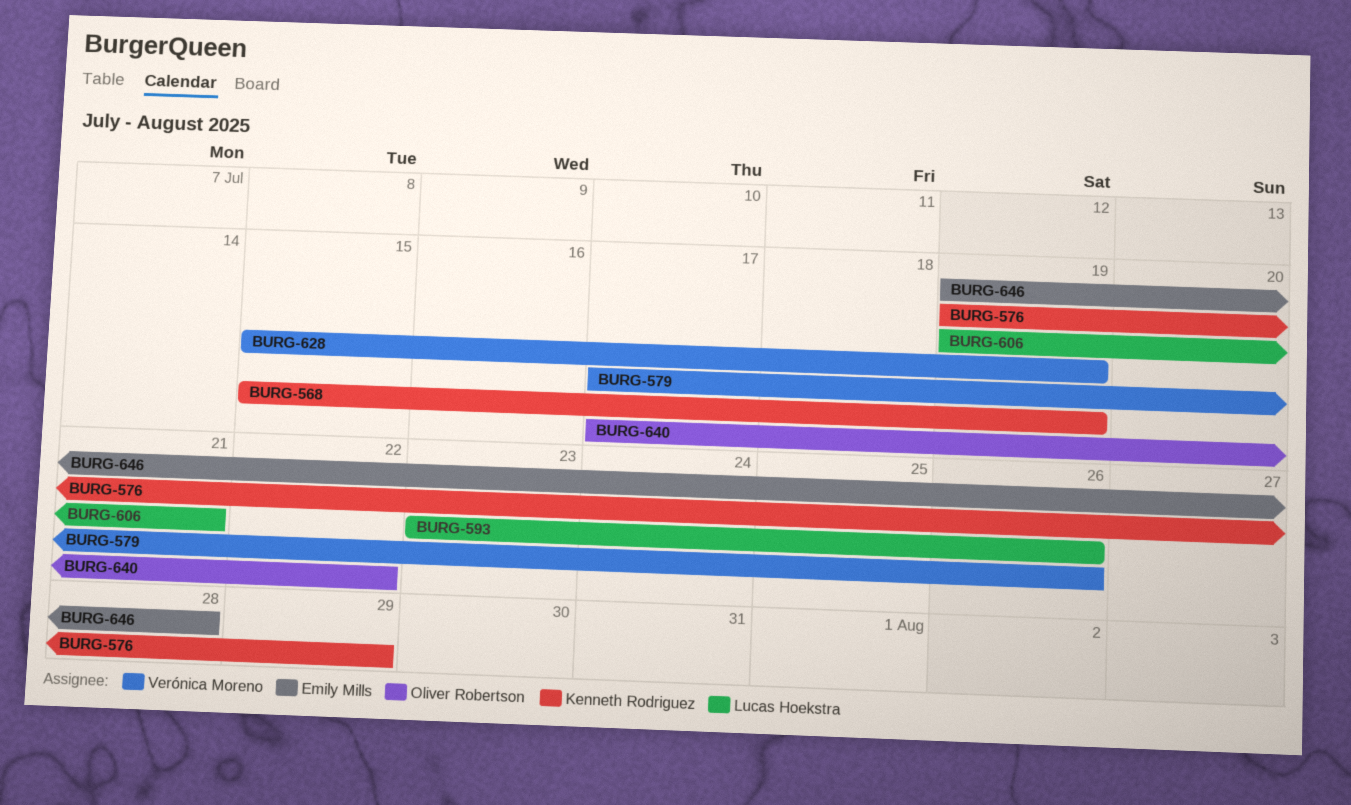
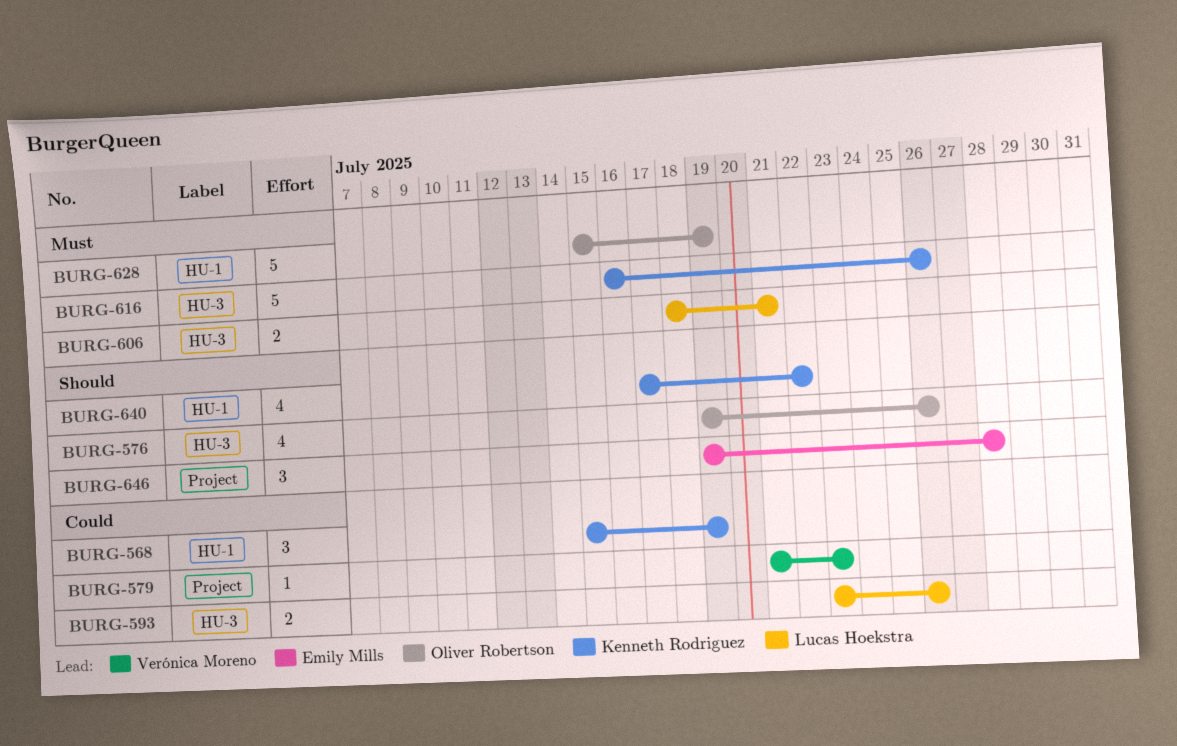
BURG-576, owner: Kenneth Rodriguez -> Oliver Robertson
BURG-576, due: Jul 29 -> Jul 26
BURG-579, start: Jul 17 -> Jul 21
BURG-579, due: Jul 26 -> Jul 23
BURG-606, start: Jul 19 -> Jul 18
BURG-616: none -> present
BURG-628, owner: Verónica Moreno -> Oliver Robertson
BURG-640, owner: Oliver Robertson -> Kenneth Rodriguez

